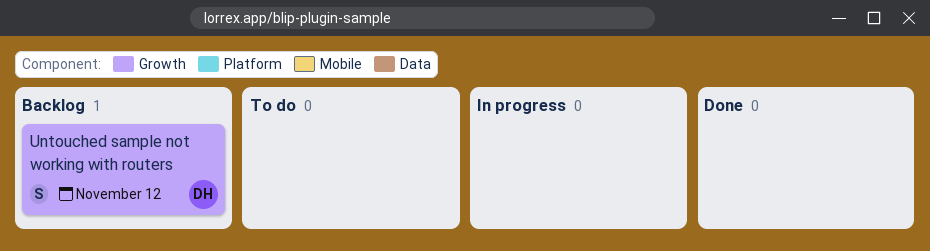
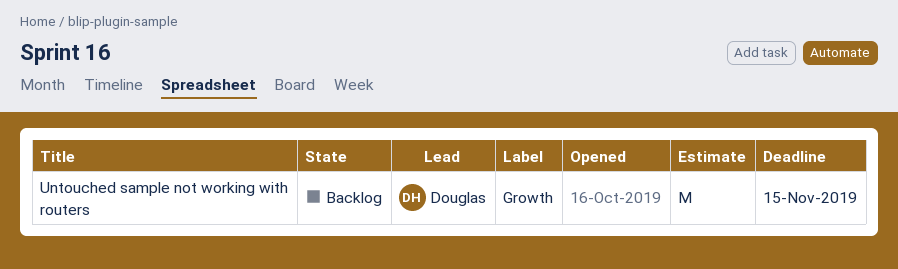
Untouched sample not working with routers, estimate: S -> M
Untouched sample not working with routers, due: Nov 12 -> Nov 15

